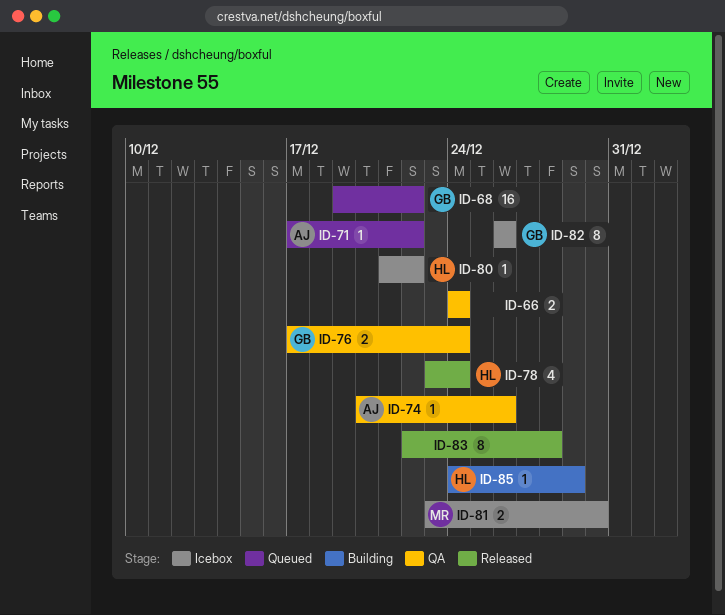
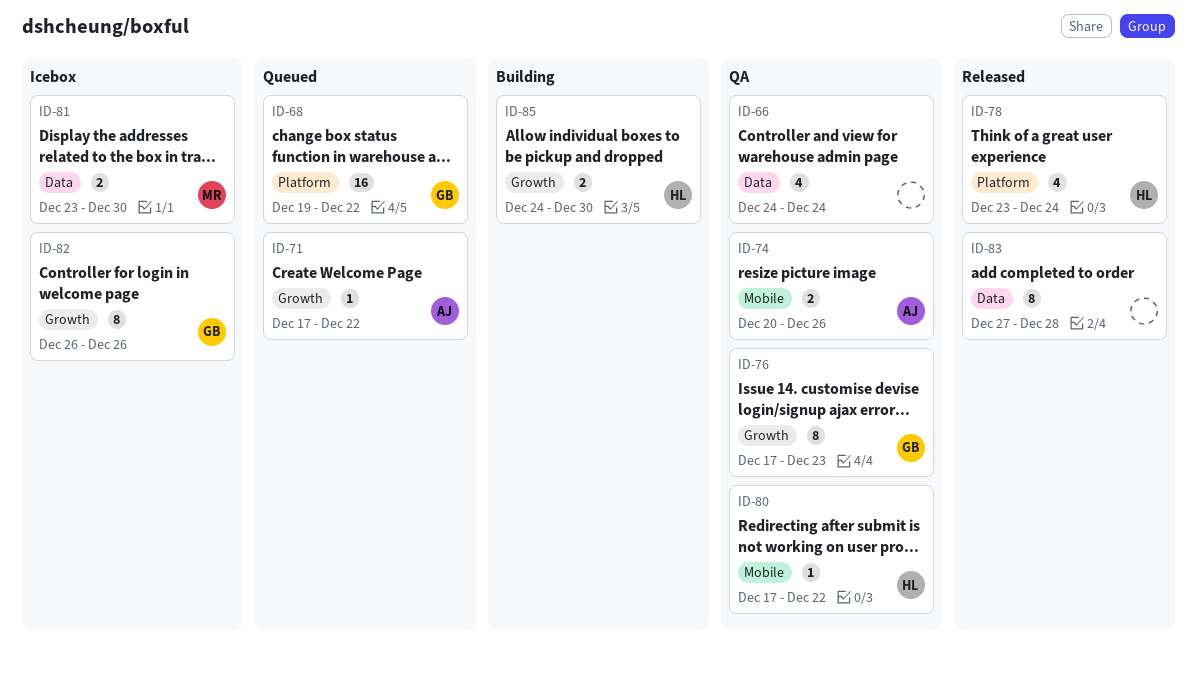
ID-66, estimate: 2 -> 4
ID-74, estimate: 1 -> 2
ID-76, estimate: 2 -> 8
ID-76, due: Dec 24 -> Dec 23
ID-80, status: Icebox -> QA
ID-80, start: Dec 21 -> Dec 17
ID-83, start: Dec 22 -> Dec 27
ID-85, estimate: 1 -> 2
ID-85, due: Dec 29 -> Dec 30

